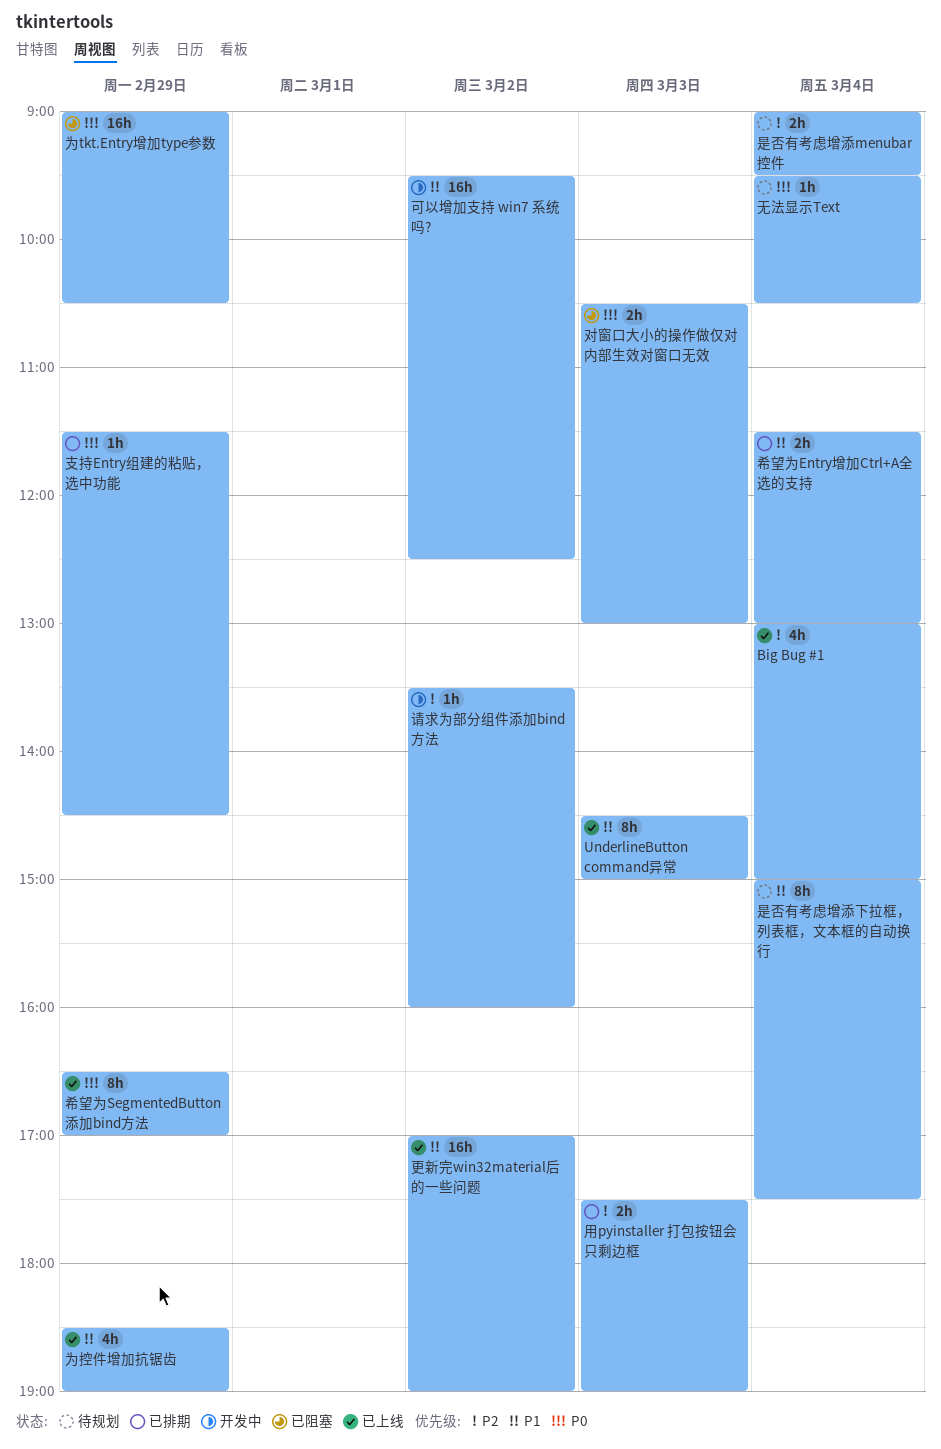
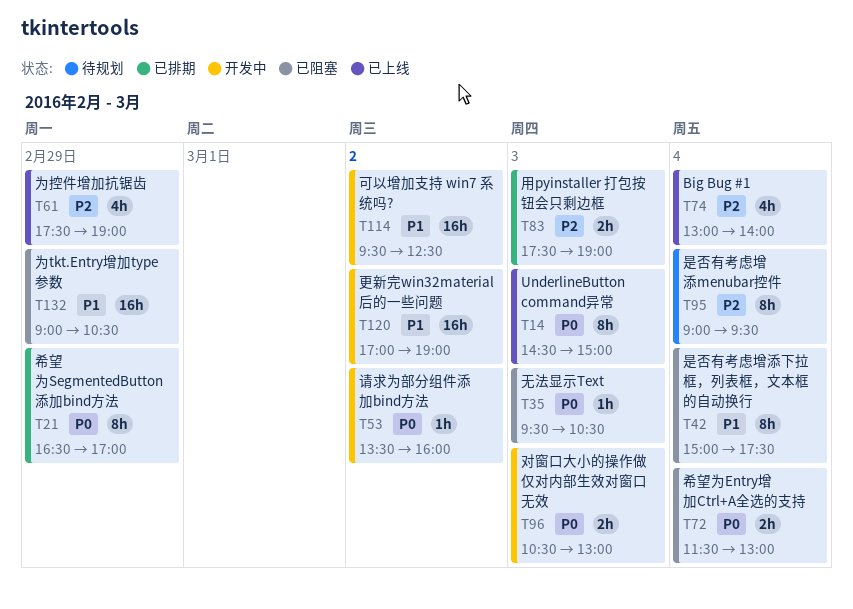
Big Bug #1, ends: 15:00 -> 14:00
UnderlineButton command异常, priority: P1 -> P0
为tkt.Entry增加type参数, priority: P0 -> P1
为控件增加抗锯齿, priority: P1 -> P2
为控件增加抗锯齿, begins: 18:30 -> 17:30
对窗口大小的操作做仅对内部生效对窗口无效, status: 已阻塞 -> 开发中
希望为Entry增加Ctrl+A全选的支持, status: 已排期 -> 已阻塞
希望为Entry增加Ctrl+A全选的支持, priority: P1 -> P0
希望为SegmentedButton添加bind方法, status: 已上线 -> 已排期
支持Entry组建的粘贴，选中功能: present -> none
无法显示Text, status: 待规划 -> 已阻塞
无法显示Text, day: Mar 4 -> Mar 3
是否有考虑增添menubar控件, estimate: 2h -> 8h
是否有考虑增添下拉框，列表框，文本框的自动换行, status: 待规划 -> 已阻塞
更新完win32material后的一些问题, status: 已上线 -> 开发中
请求为部分组件添加bind方法, priority: P2 -> P0

